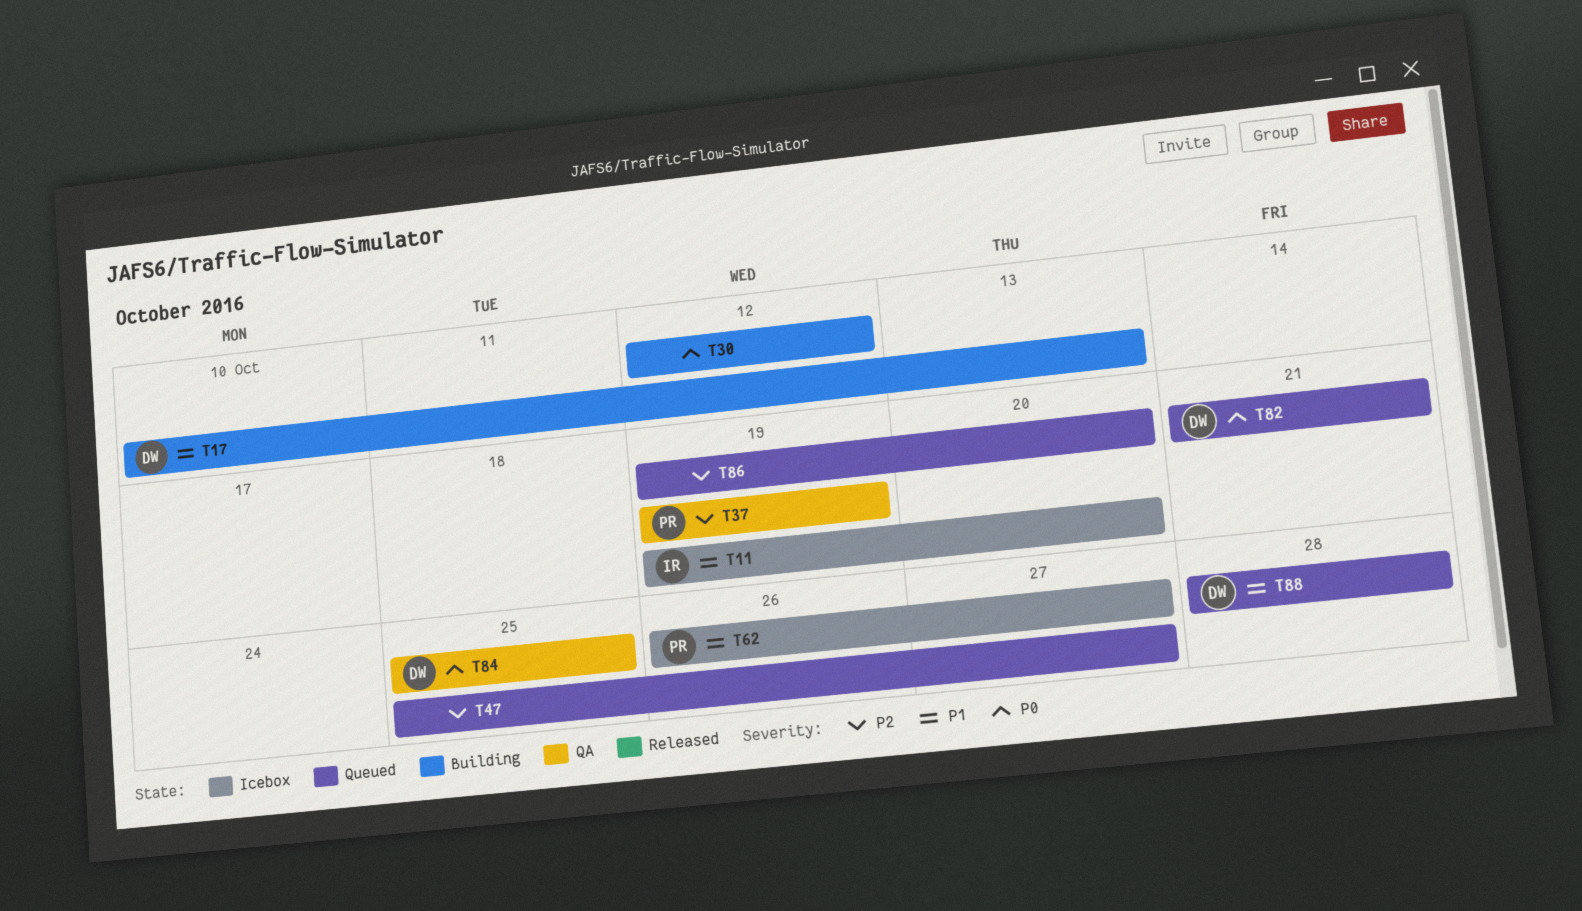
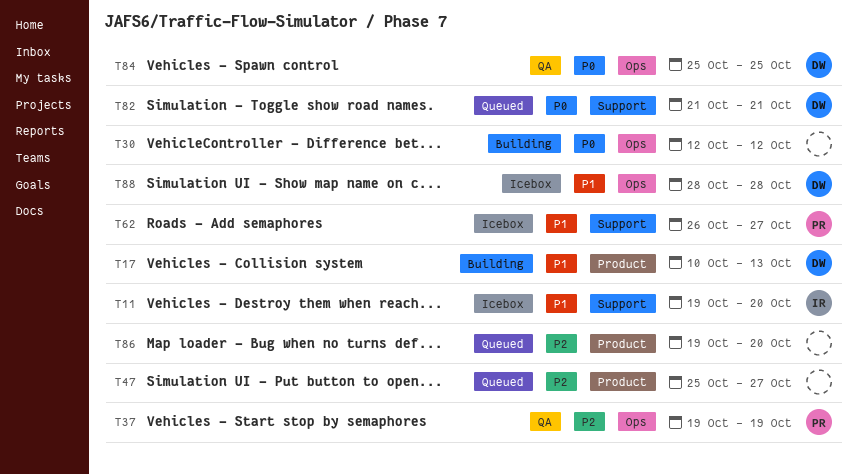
T88, status: Queued -> Icebox

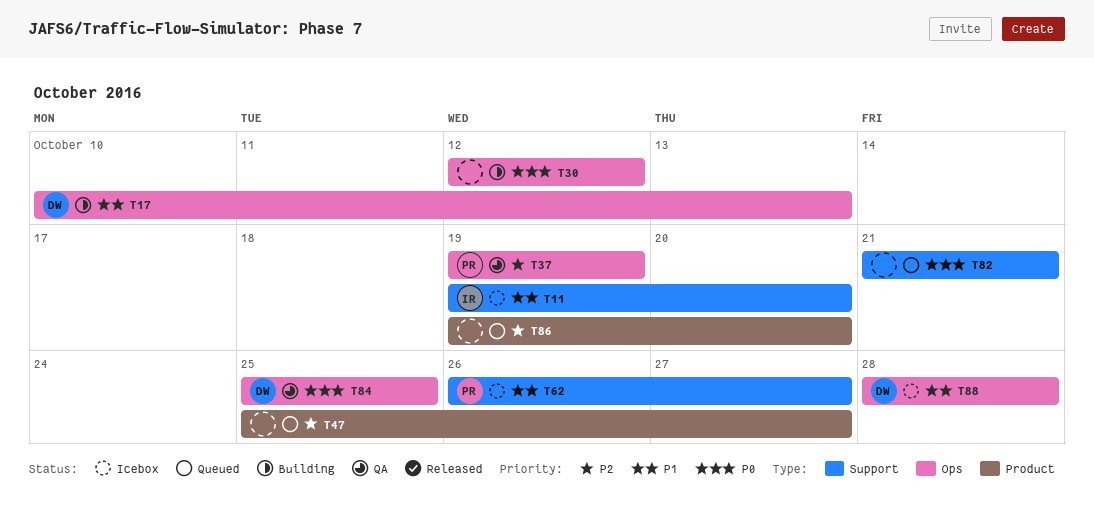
T17, label: Product -> Ops
T82, owner: DW -> none

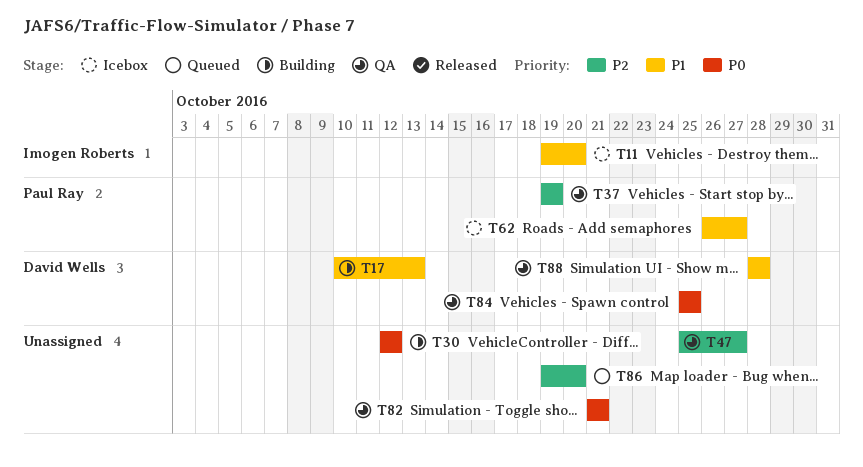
T47, status: Queued -> QA
T82, status: Queued -> QA
T88, status: Icebox -> QA

